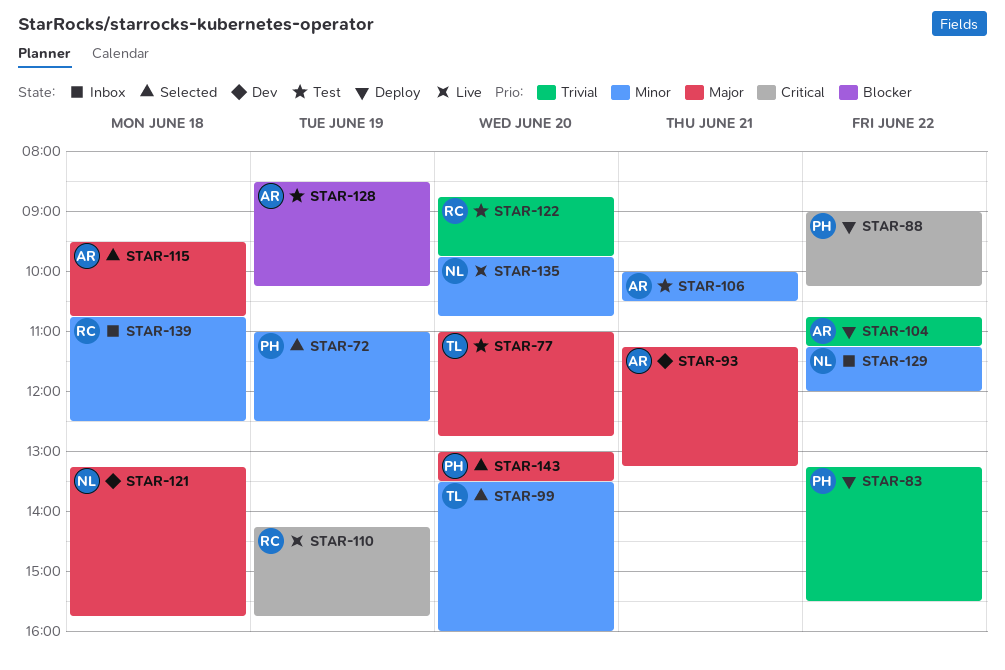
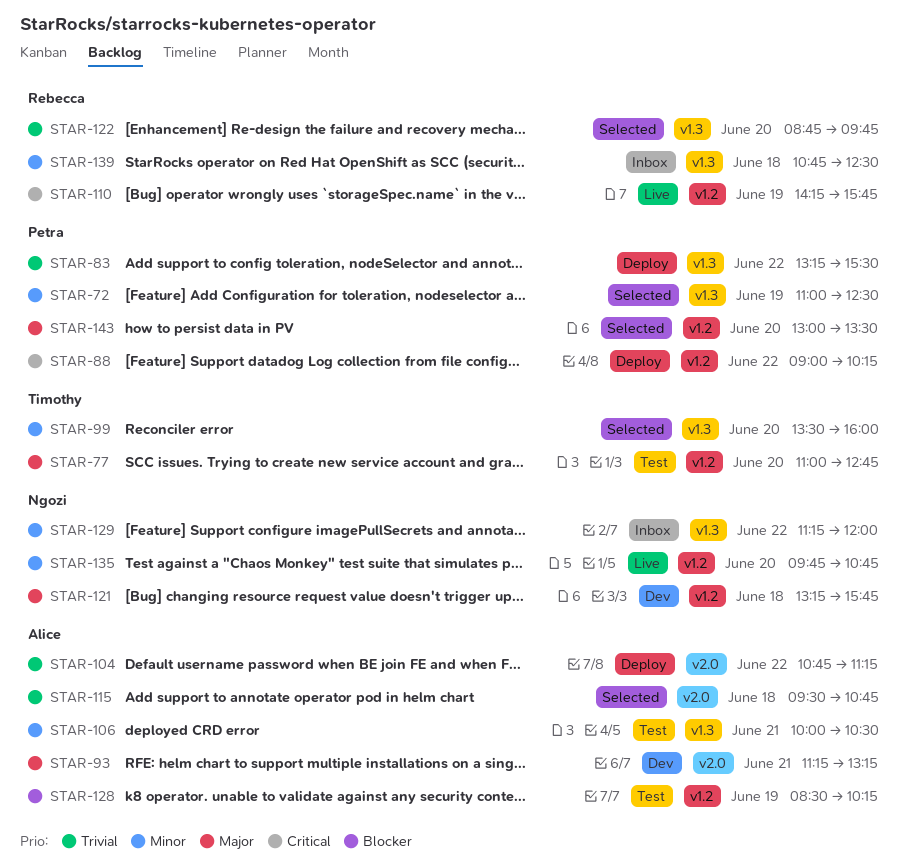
STAR-115, priority: Major -> Trivial
STAR-122, status: Test -> Selected

